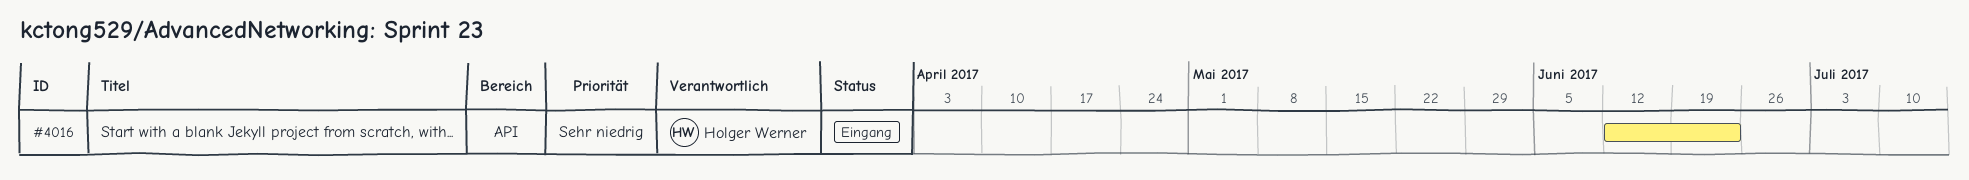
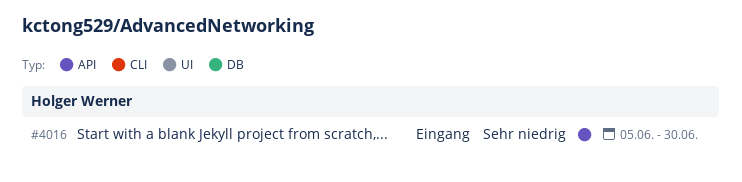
#4016, start: Jun 12 -> Jun 5
#4016, due: Jun 23 -> Jun 30

